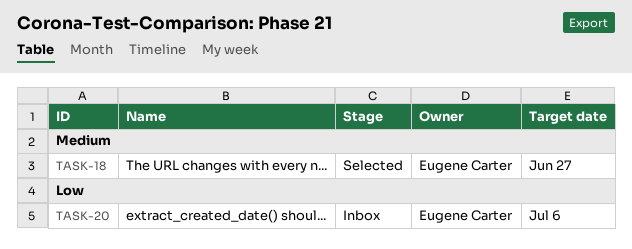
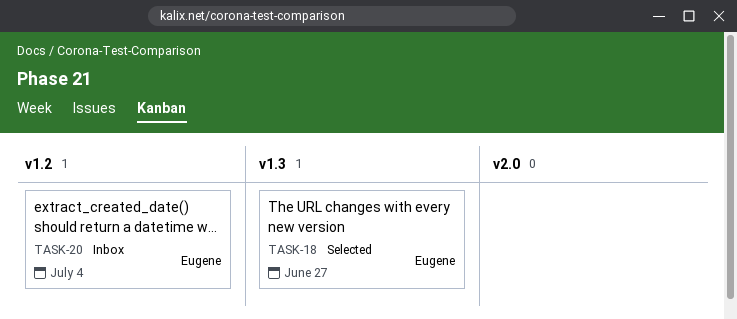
TASK-20, due: Jul 6 -> Jul 4

